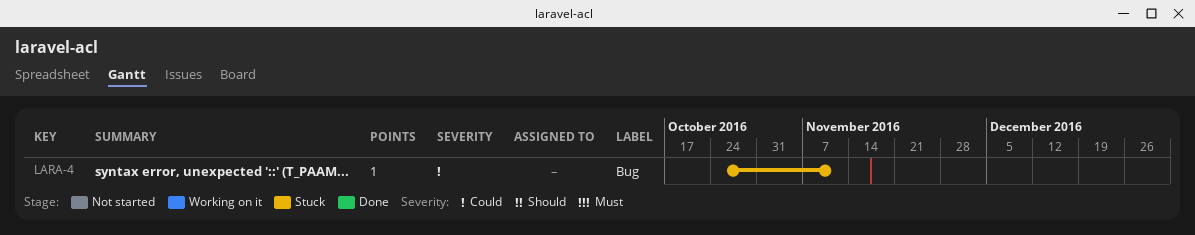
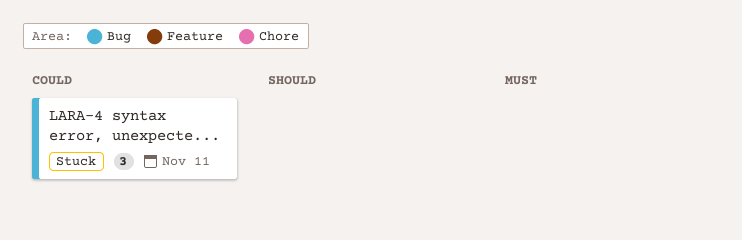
LARA-4, estimate: 1 -> 3

